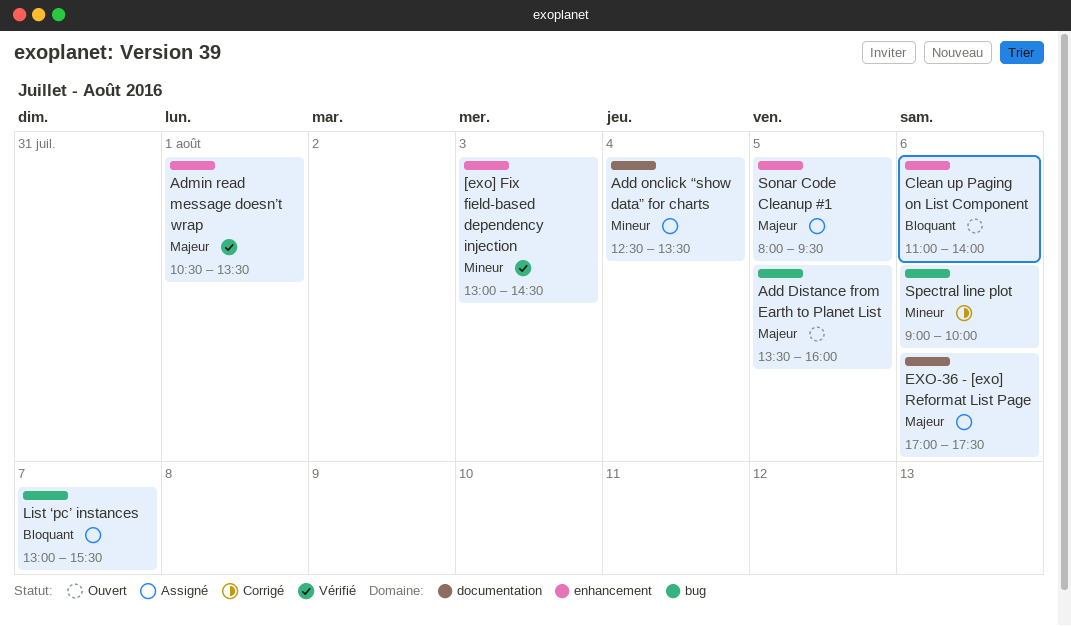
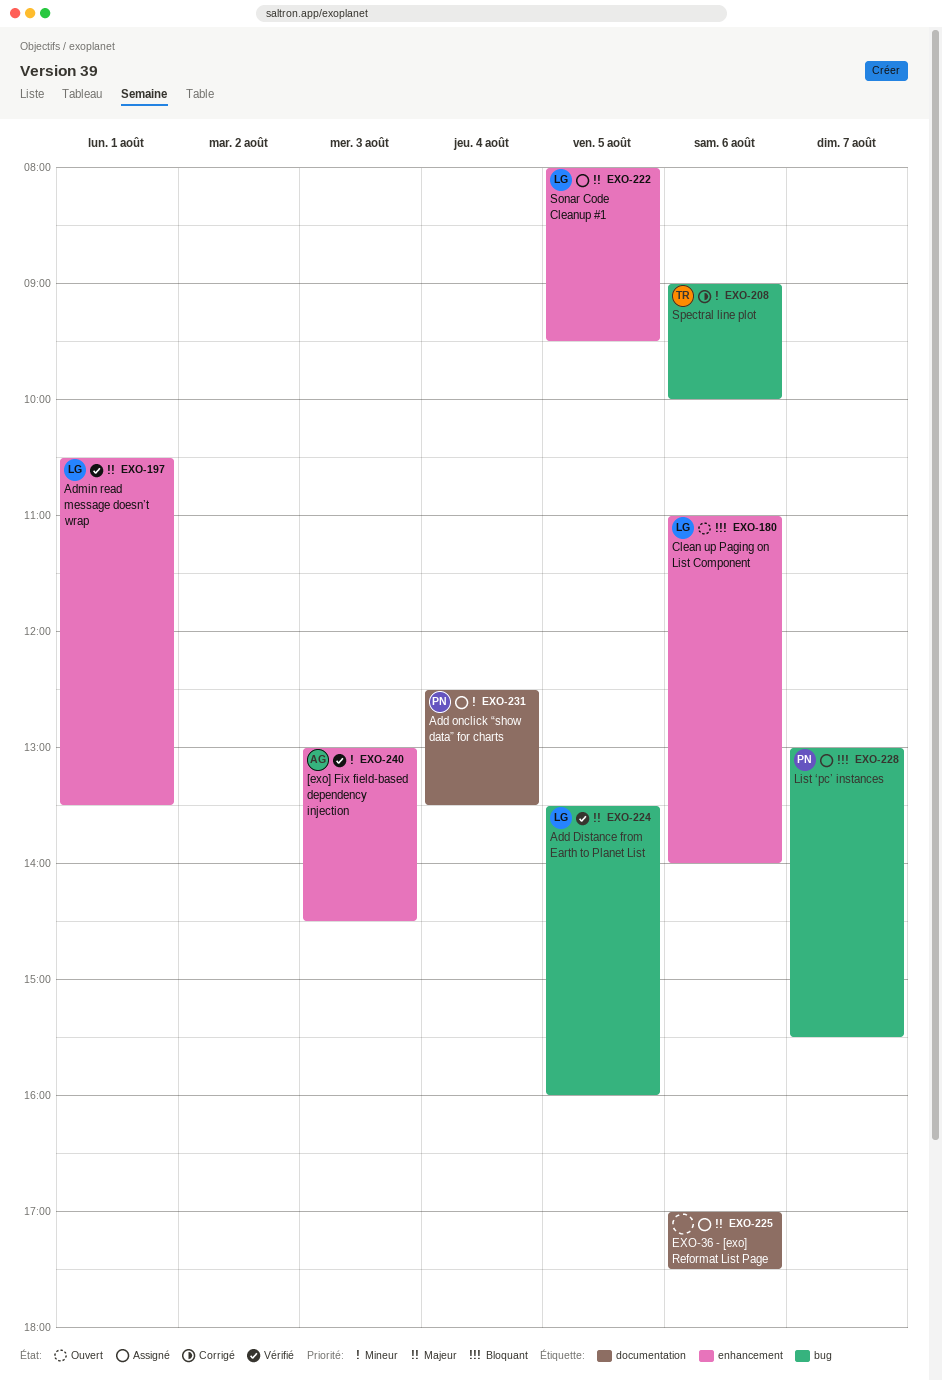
Add Distance from Earth to Planet List, status: Ouvert -> Vérifié

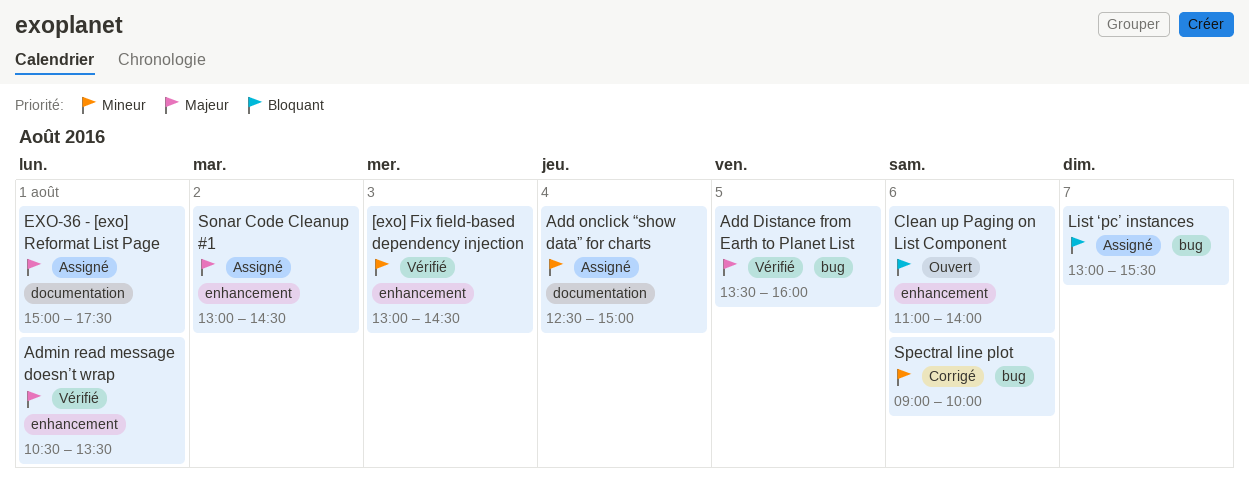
Add onclick “show data” for charts, ends: 13:30 -> 15:00
EXO-36 ⁃ [exo] Reformat List Page, day: Aug 6 -> Aug 1
EXO-36 ⁃ [exo] Reformat List Page, begins: 17:00 -> 15:00
Sonar Code Cleanup #1, day: Aug 5 -> Aug 2
Sonar Code Cleanup #1, begins: 08:00 -> 13:00
Sonar Code Cleanup #1, ends: 09:30 -> 14:30

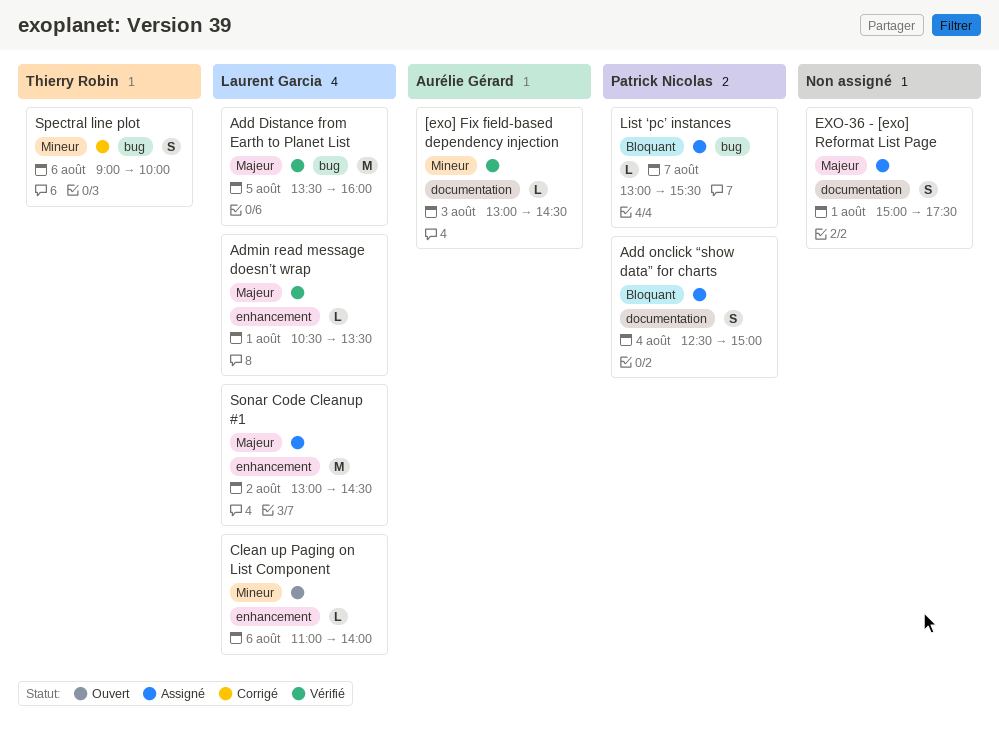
[exo] Fix field-based dependency injection, label: enhancement -> documentation
Add onclick “show data” for charts, priority: Mineur -> Bloquant
Clean up Paging on List Component, priority: Bloquant -> Mineur

